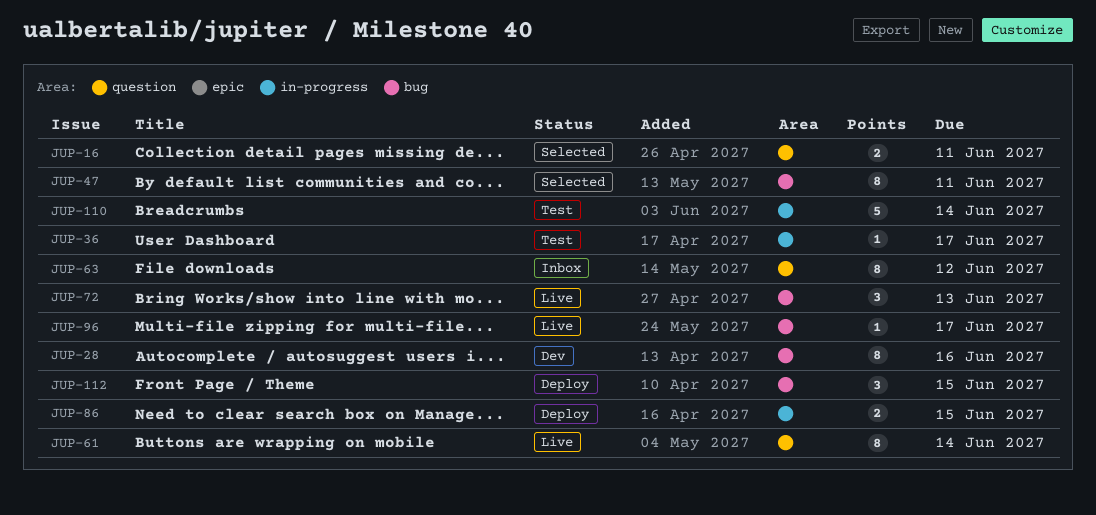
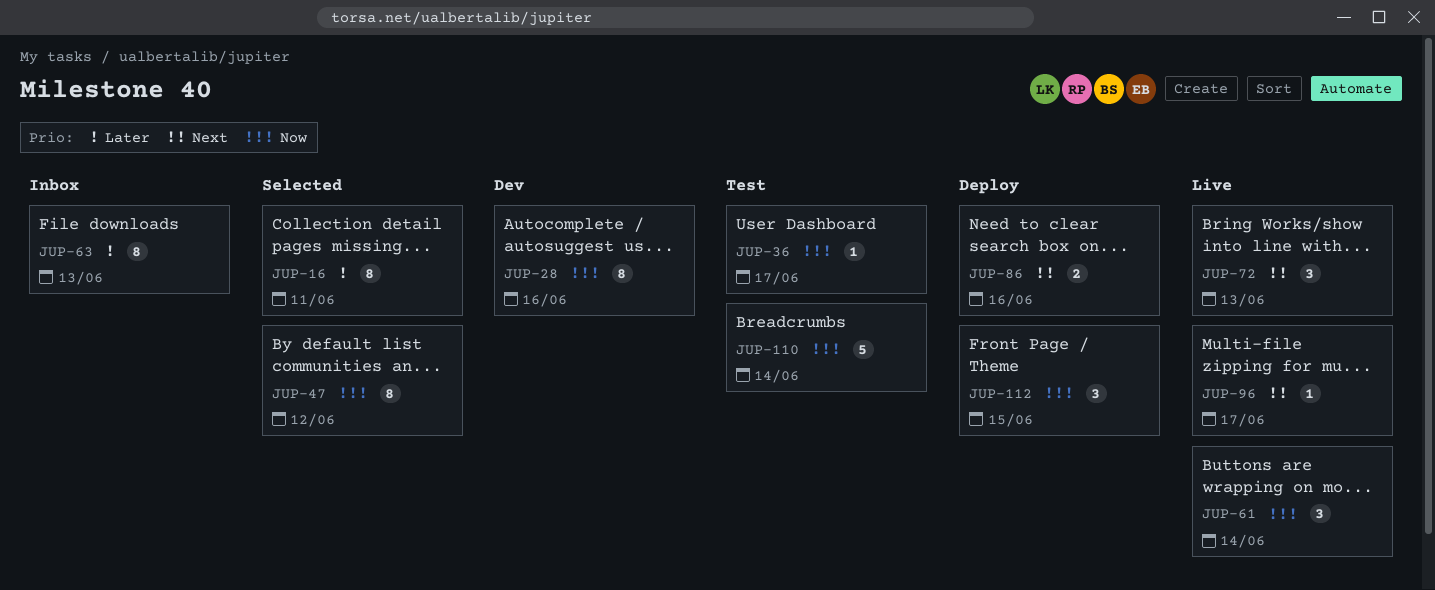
JUP-16, estimate: 2 -> 8
JUP-47, due: Jun 11 -> Jun 12
JUP-61, estimate: 8 -> 3
JUP-63, due: Jun 12 -> Jun 13
JUP-86, due: Jun 15 -> Jun 16

